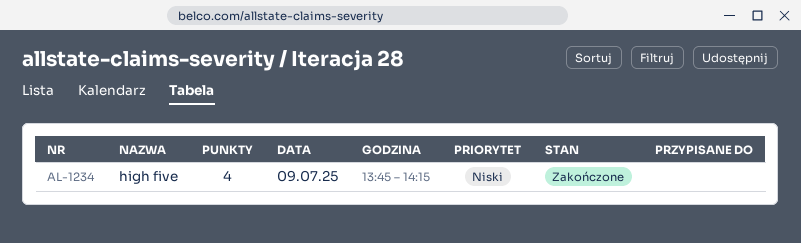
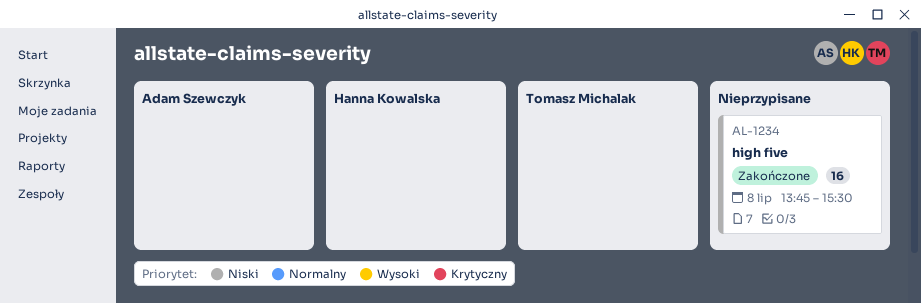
AL-1234, estimate: 4 -> 16
AL-1234, day: Jul 9 -> Jul 8
AL-1234, ends: 14:15 -> 15:30

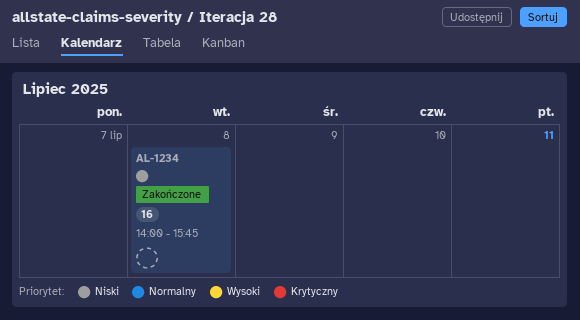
AL-1234, begins: 13:45 -> 14:00
AL-1234, ends: 15:30 -> 15:45

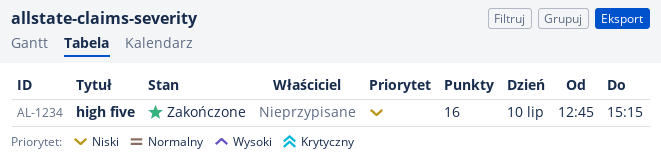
AL-1234, day: Jul 8 -> Jul 10
AL-1234, begins: 14:00 -> 12:45
AL-1234, ends: 15:45 -> 15:15

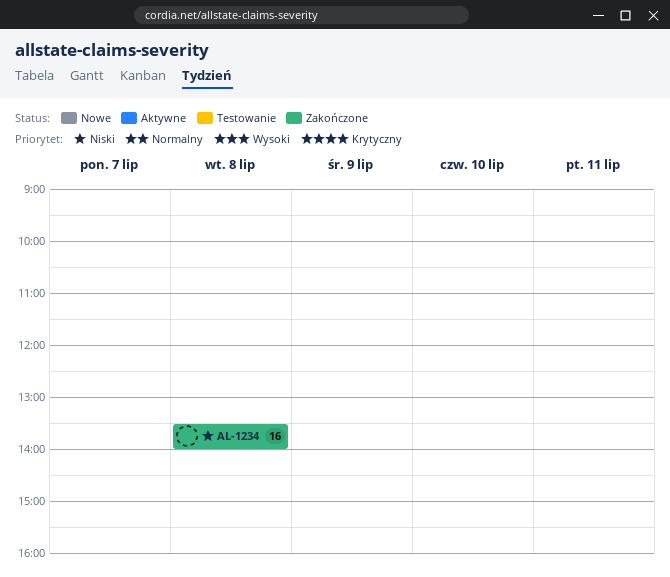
AL-1234, day: Jul 10 -> Jul 8
AL-1234, begins: 12:45 -> 13:30
AL-1234, ends: 15:15 -> 14:00

